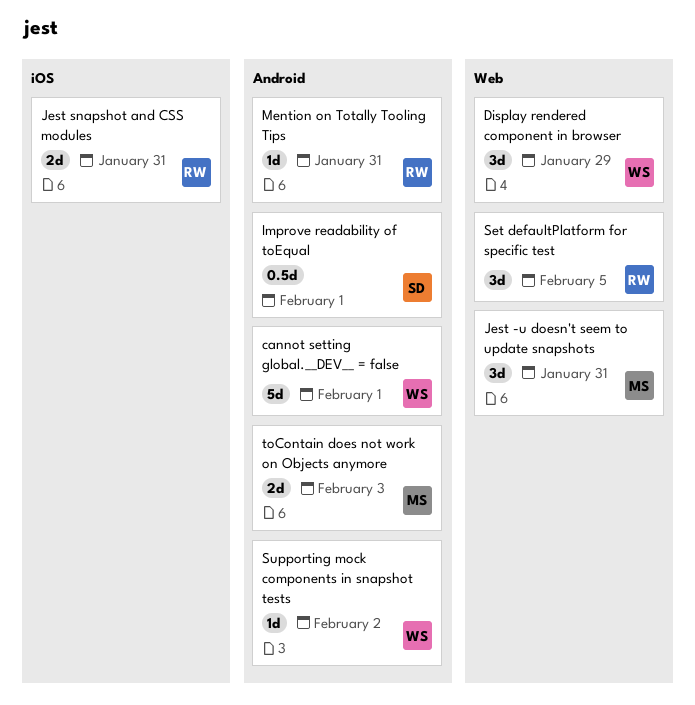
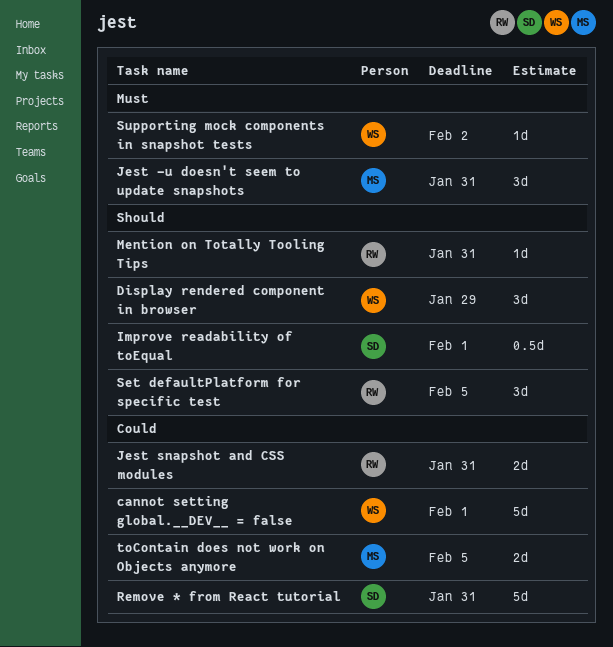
Remove * from React tutorial: none -> present
toContain does not work on Objects anymore, due: Feb 3 -> Feb 5

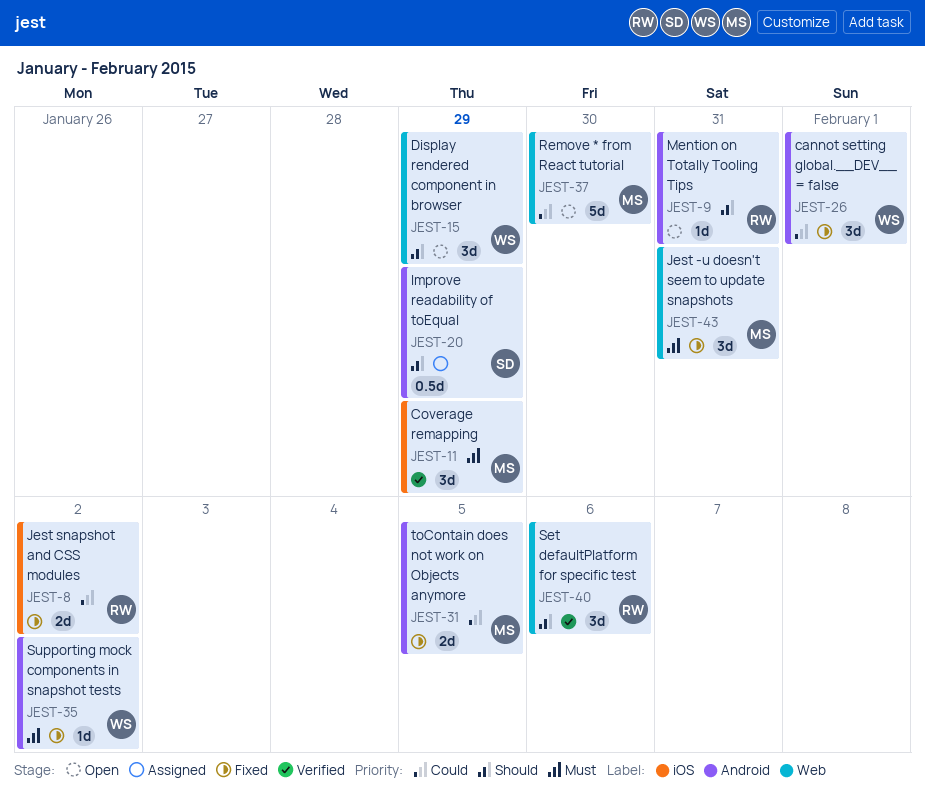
cannot setting global.__DEV__ = false, estimate: 5d -> 3d
Coverage remapping: none -> present
Improve readability of toEqual, due: Feb 1 -> Jan 29
Jest snapshot and CSS modules, due: Jan 31 -> Feb 2
Remove * from React tutorial, owner: SD -> MS
Remove * from React tutorial, due: Jan 31 -> Jan 30
Set defaultPlatform for specific test, due: Feb 5 -> Feb 6

